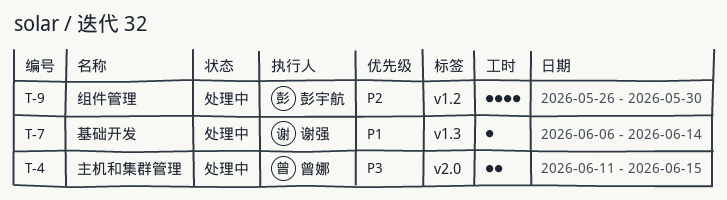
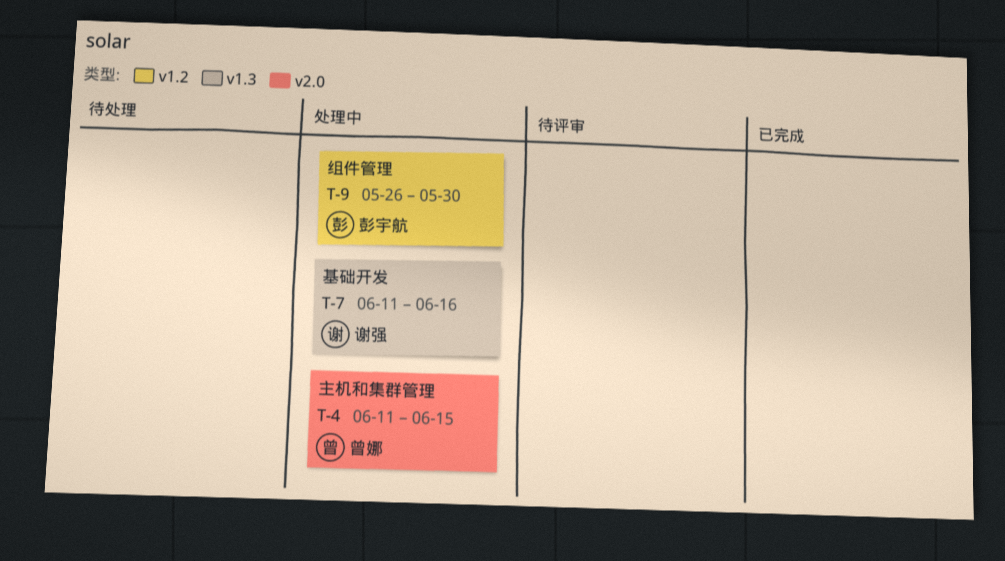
T-7, start: Jun 6 -> Jun 11
T-7, due: Jun 14 -> Jun 16

